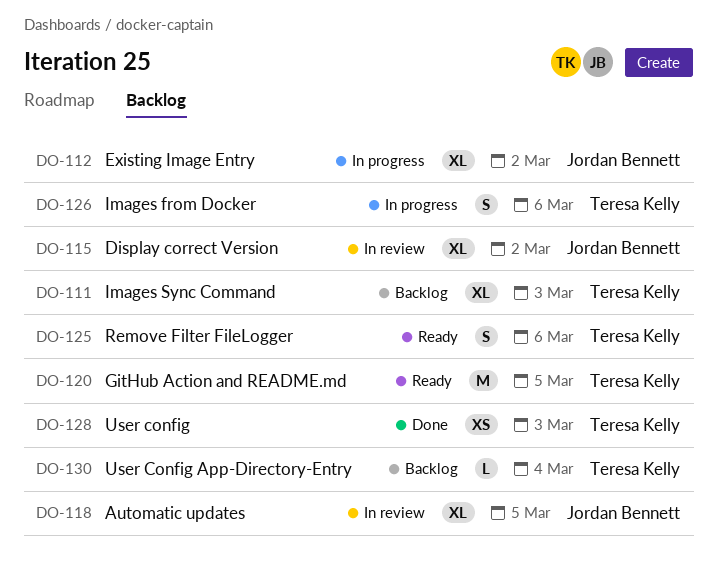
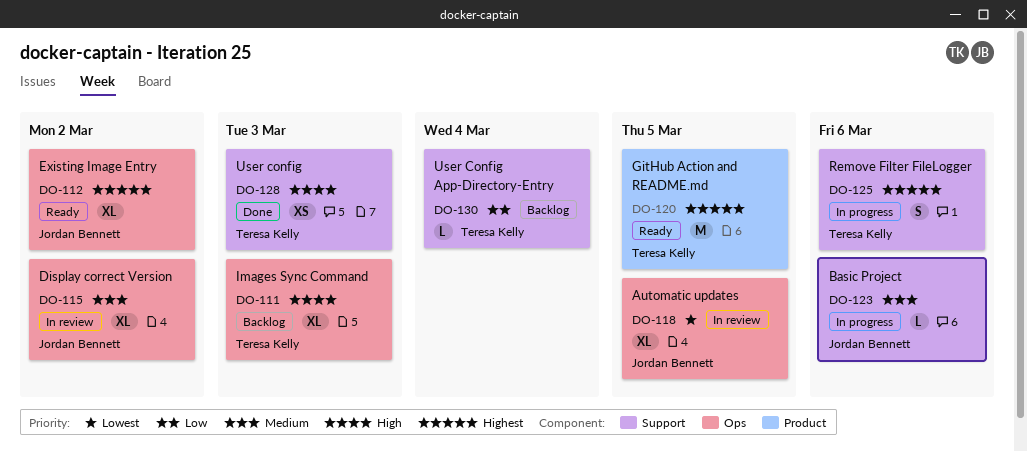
DO-112, status: In progress -> Ready
DO-123: none -> present
DO-125, status: Ready -> In progress
DO-126: present -> none

